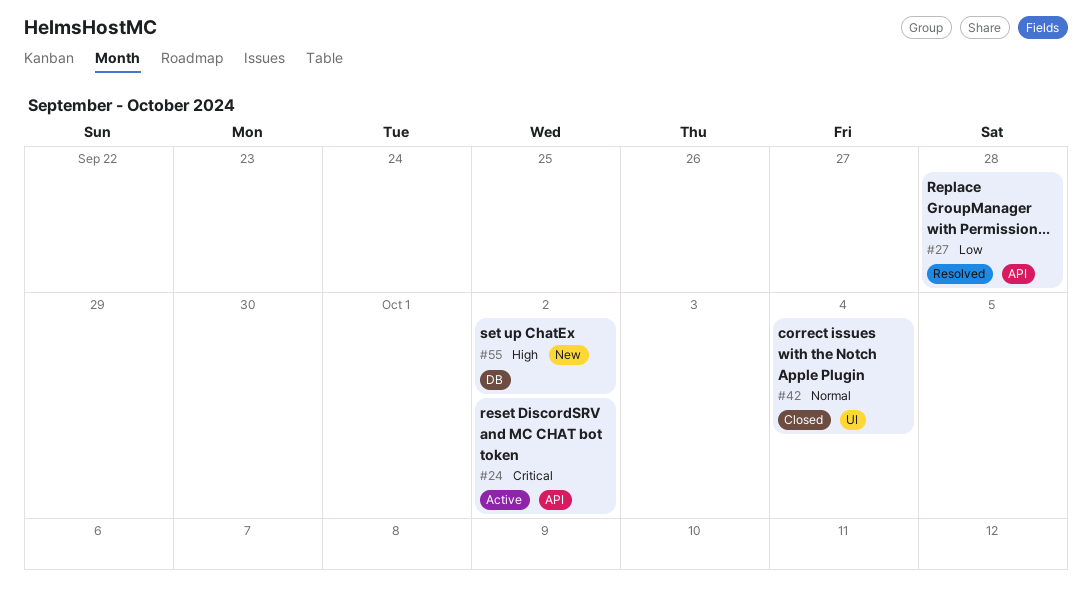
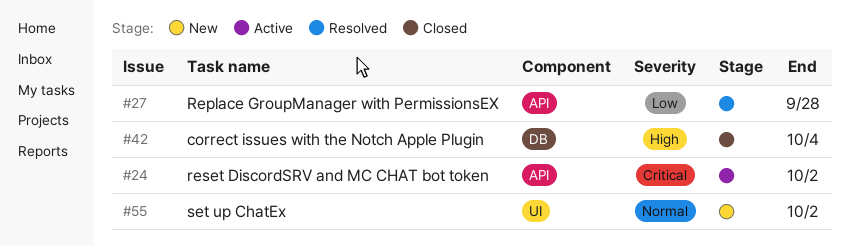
#42, priority: Normal -> High
#42, label: UI -> DB
#55, priority: High -> Normal
#55, label: DB -> UI

